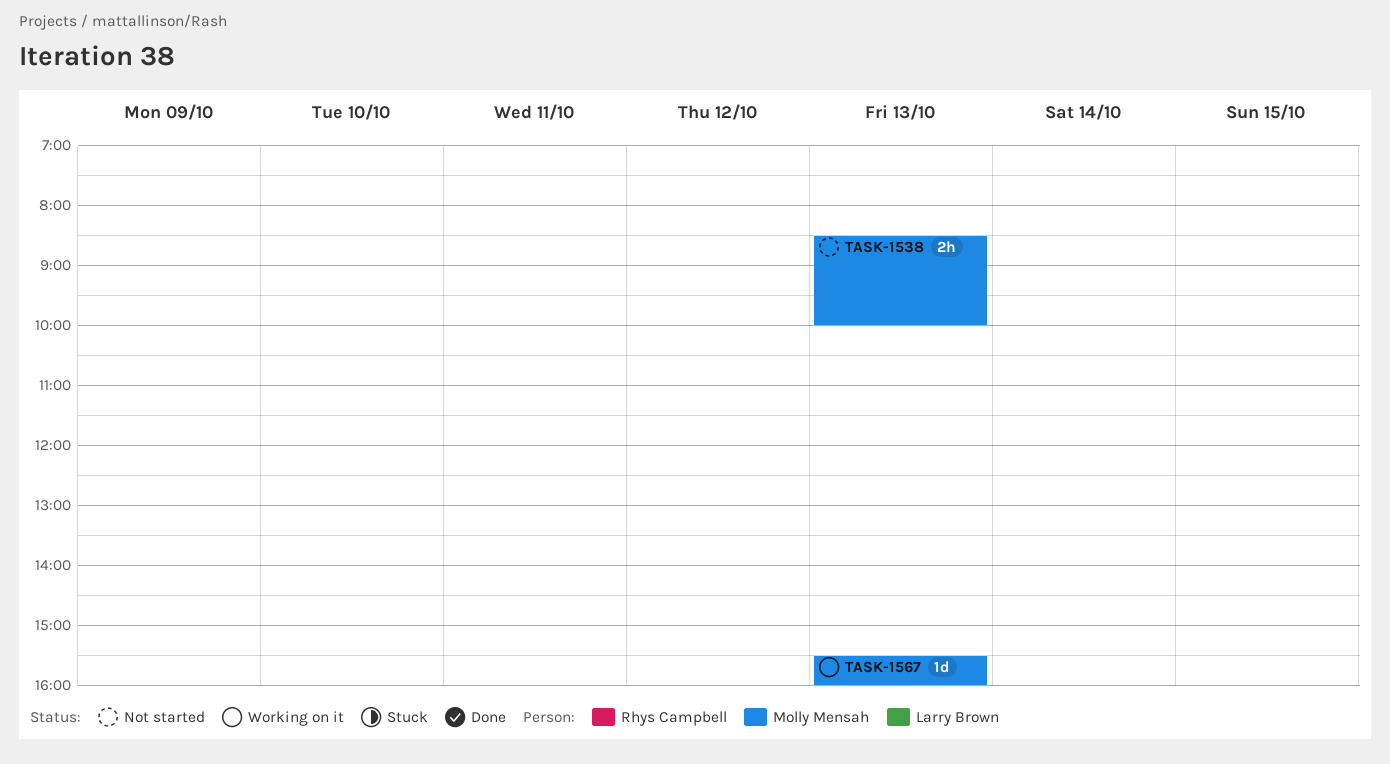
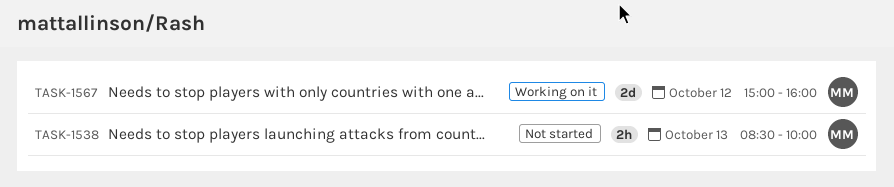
TASK-1567, estimate: 1d -> 2d
TASK-1567, day: Oct 13 -> Oct 12
TASK-1567, begins: 15:30 -> 15:00

